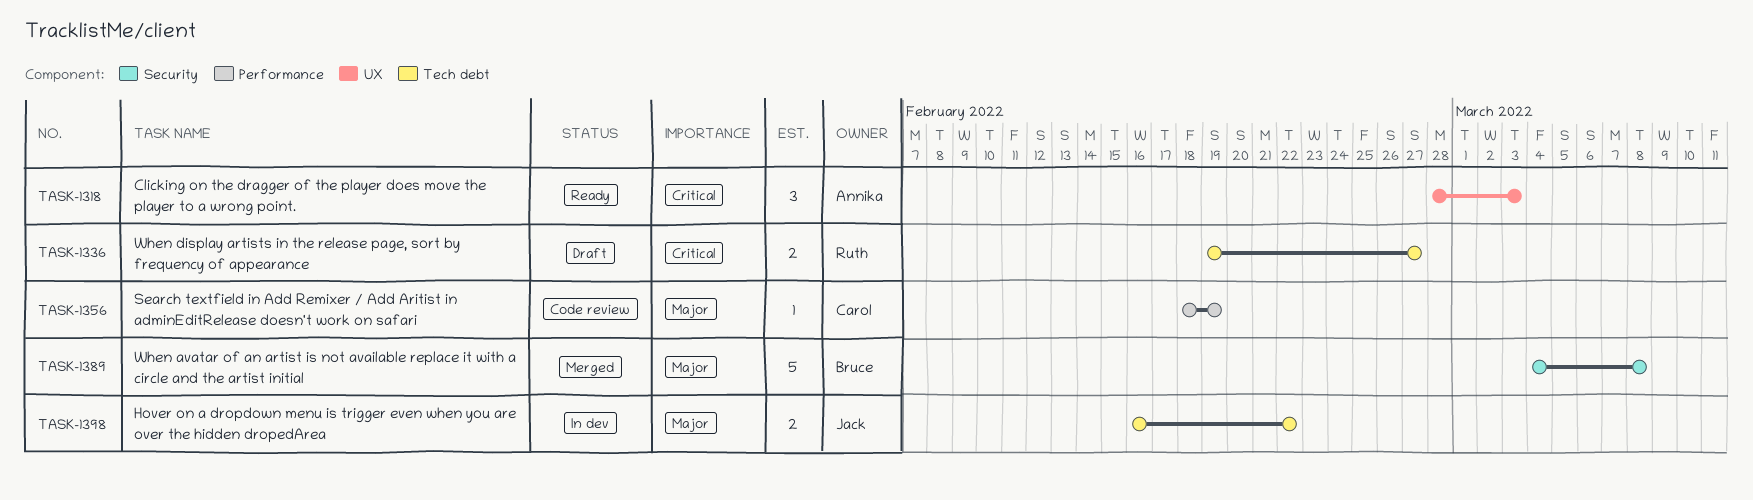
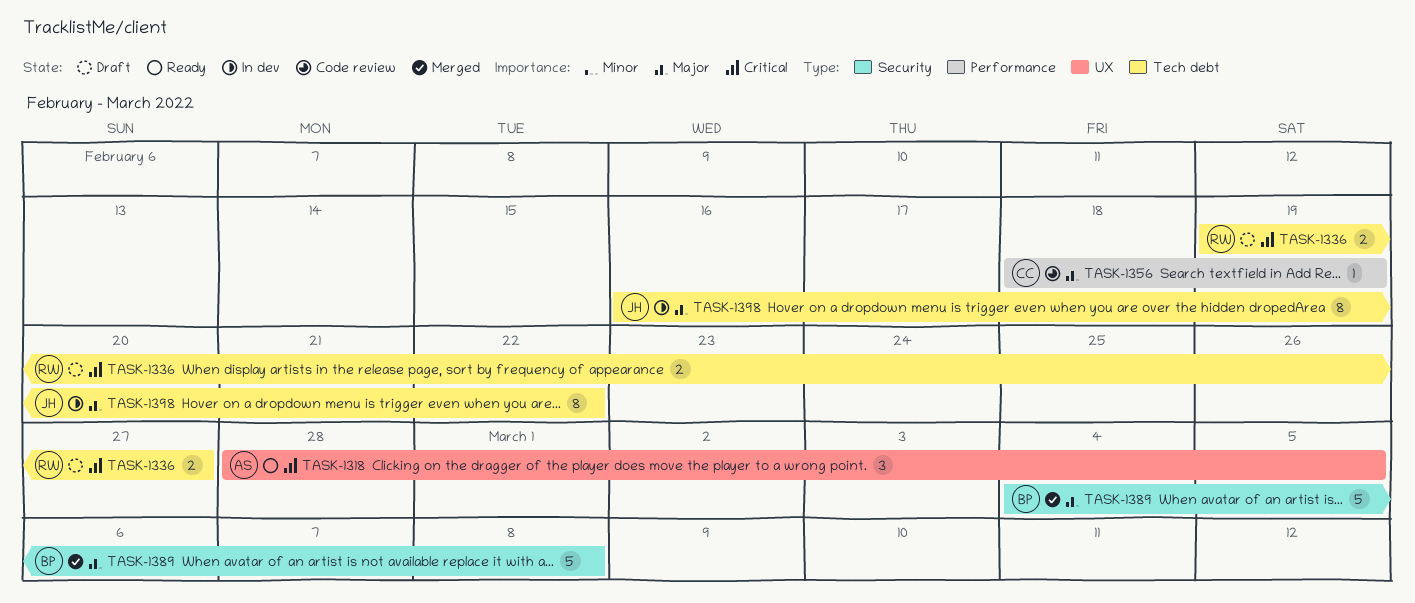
TASK-1318, due: Mar 3 -> Mar 5
TASK-1398, estimate: 2 -> 8

